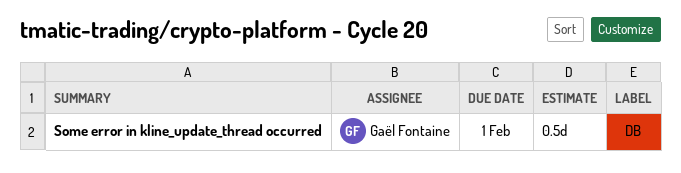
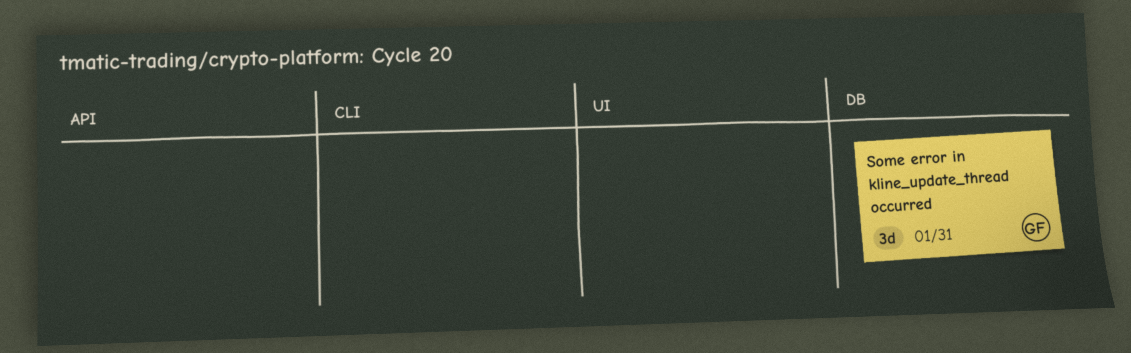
Some error in kline_update_thread occurred, estimate: 0.5d -> 3d
Some error in kline_update_thread occurred, due: Feb 1 -> Jan 31

